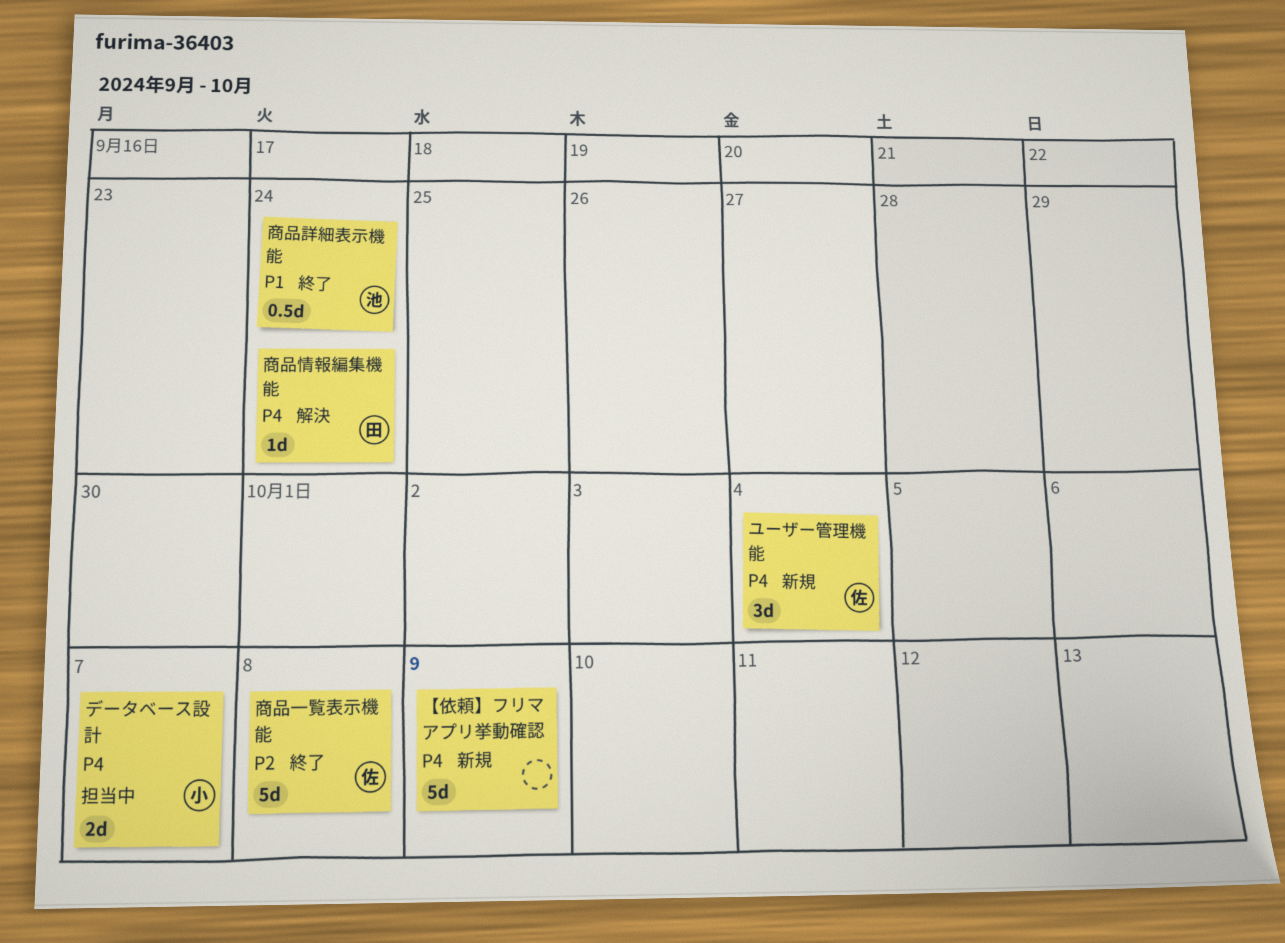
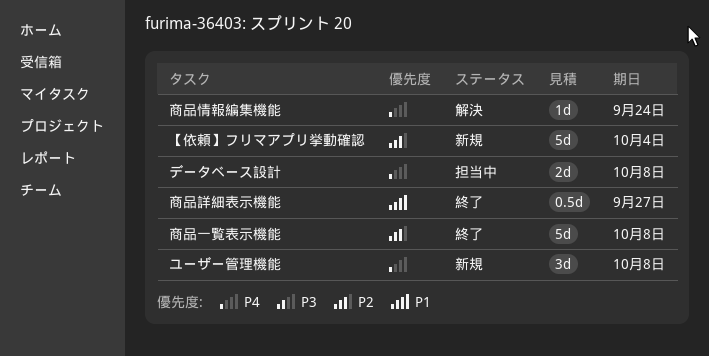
【依頼】フリマアプリ挙動確認, priority: P4 -> P2
【依頼】フリマアプリ挙動確認, due: Oct 9 -> Oct 4
データベース設計, due: Oct 7 -> Oct 8
ユーザー管理機能, due: Oct 4 -> Oct 8
商品詳細表示機能, due: Sep 24 -> Sep 27

